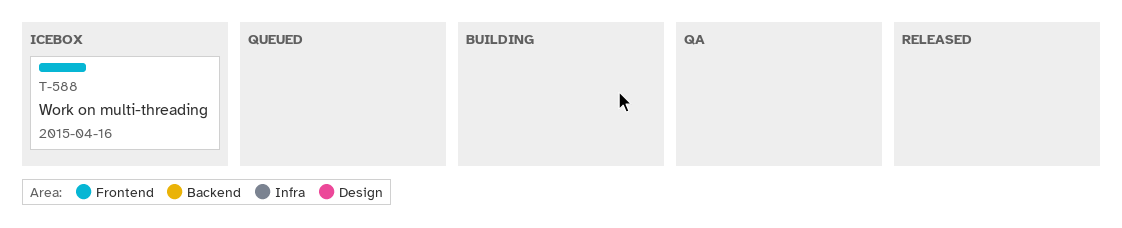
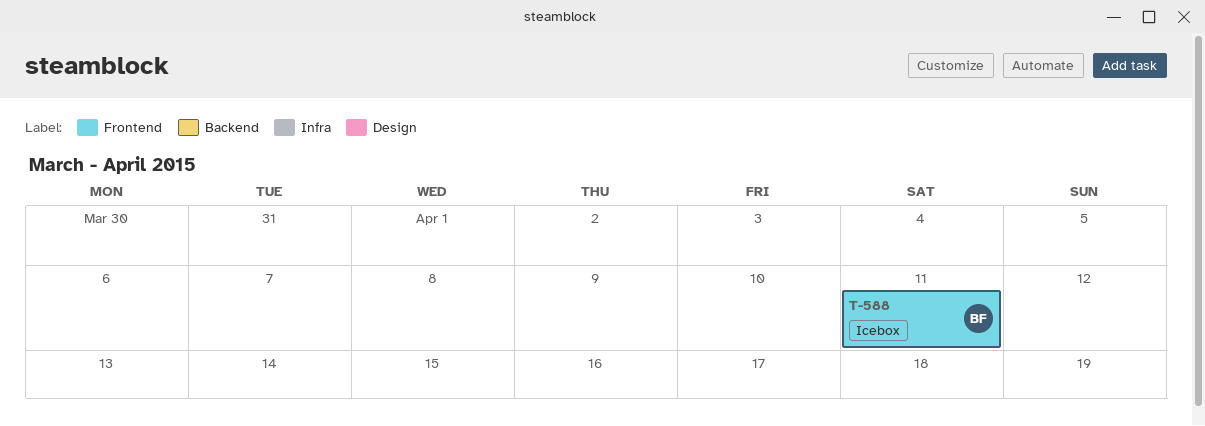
T-588, due: Apr 16 -> Apr 11

